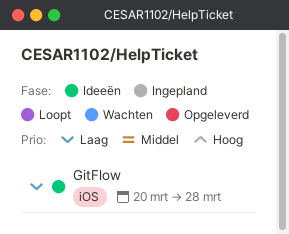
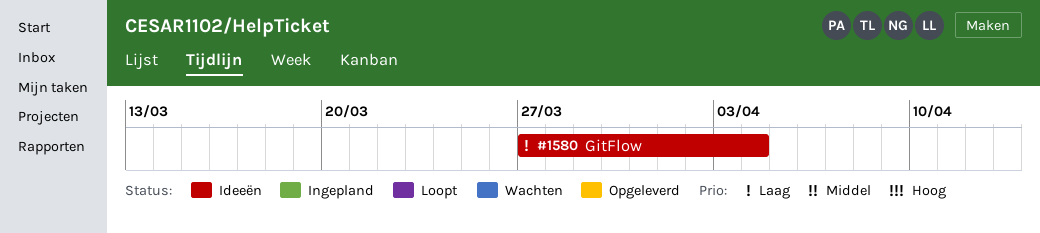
GitFlow, start: Mar 20 -> Mar 27
GitFlow, due: Mar 28 -> Apr 4

